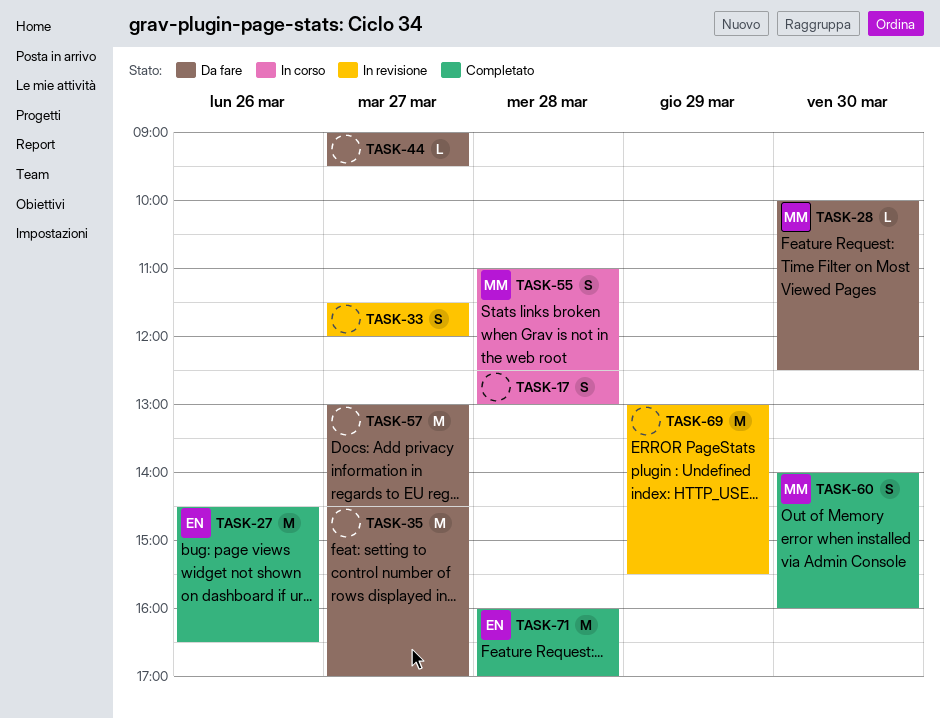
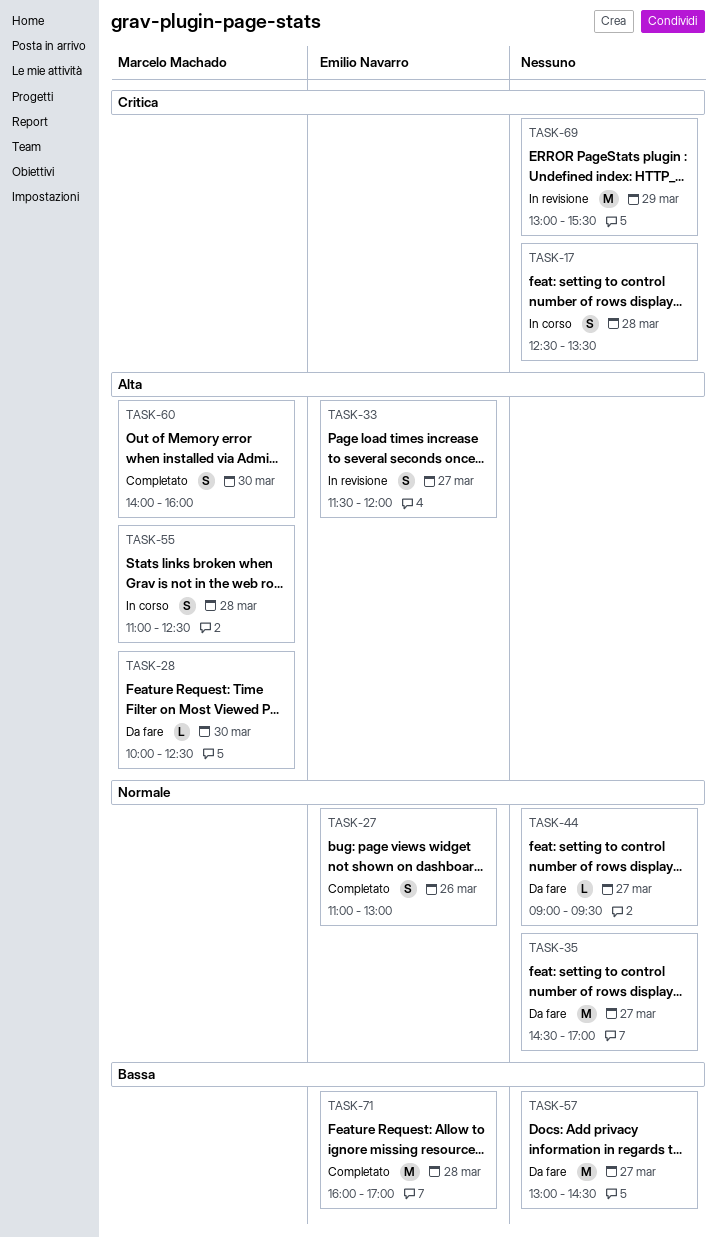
TASK-17, ends: 13:00 -> 13:30
TASK-27, estimate: M -> S
TASK-27, begins: 14:30 -> 11:00
TASK-27, ends: 16:30 -> 13:00
TASK-33, owner: none -> Emilio Navarro

